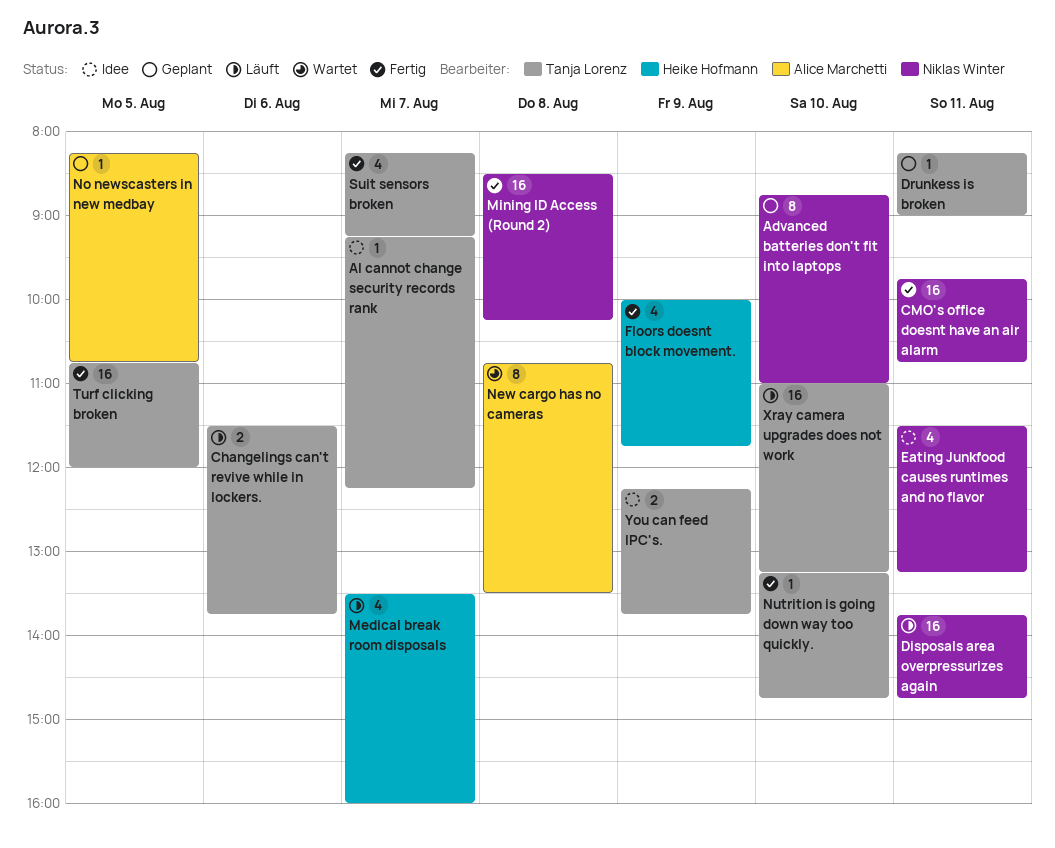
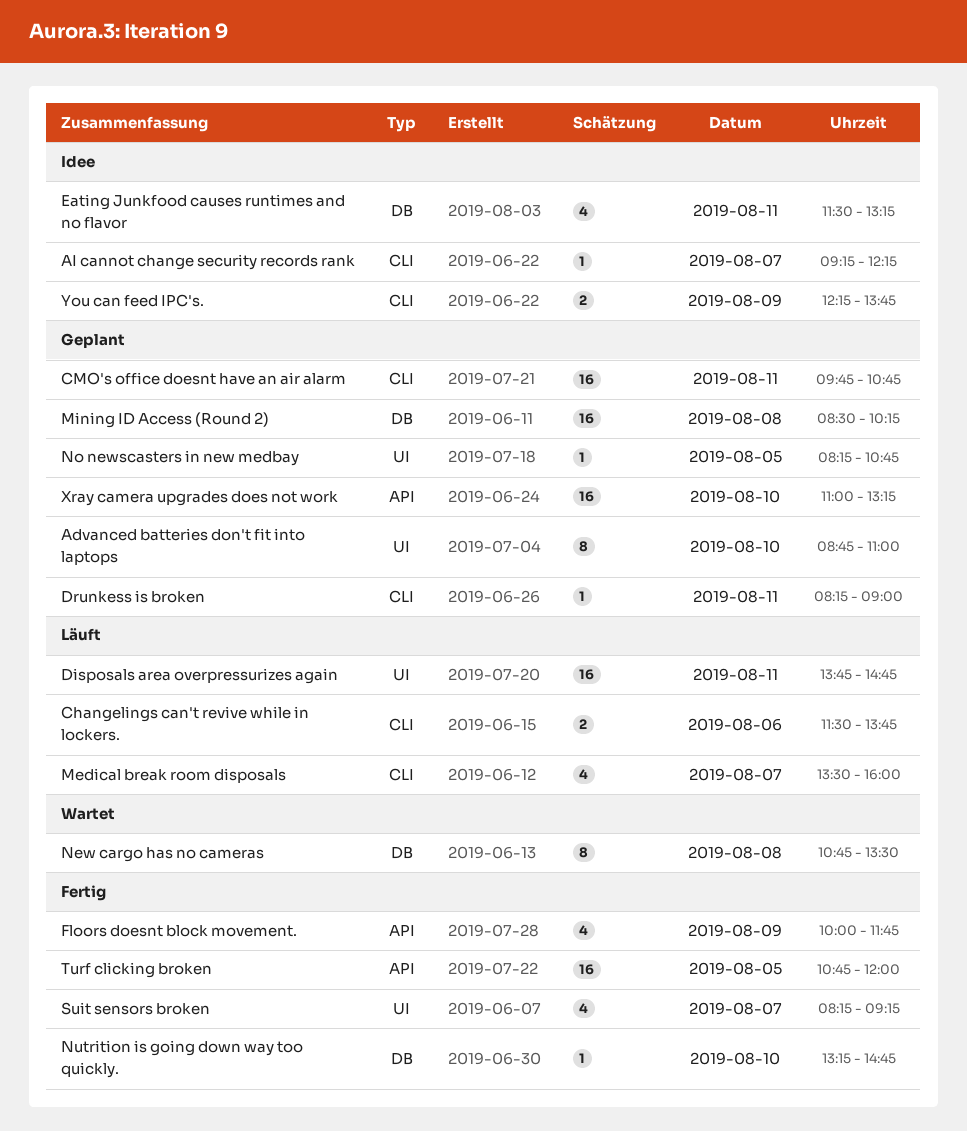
CMO's office doesnt have an air alarm, status: Fertig -> Geplant
Mining ID Access (Round 2), status: Fertig -> Geplant
Xray camera upgrades does not work, status: Läuft -> Geplant

